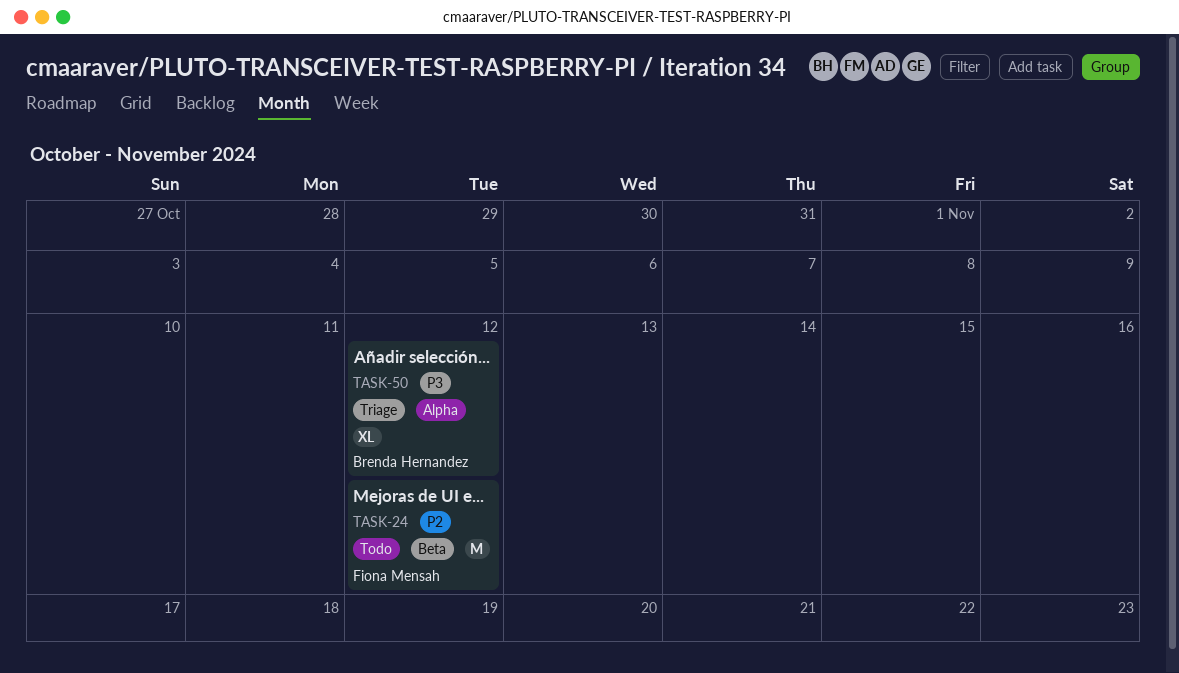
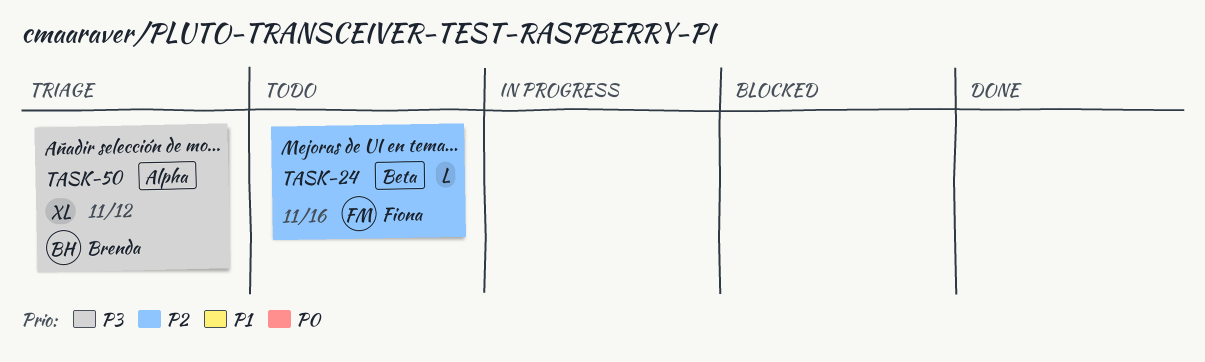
TASK-24, estimate: M -> L
TASK-24, due: Nov 12 -> Nov 16

